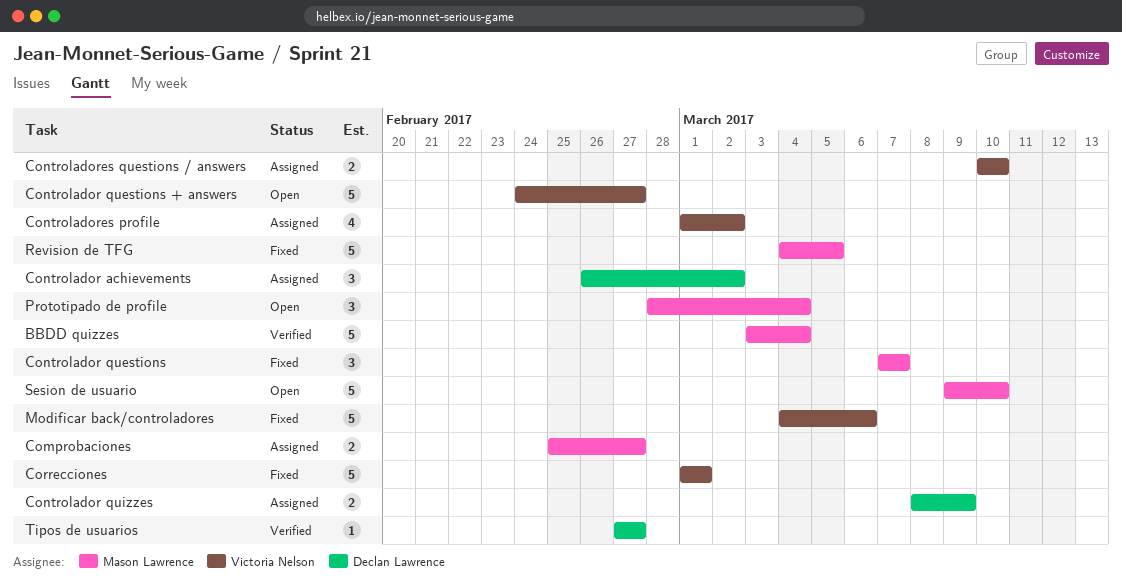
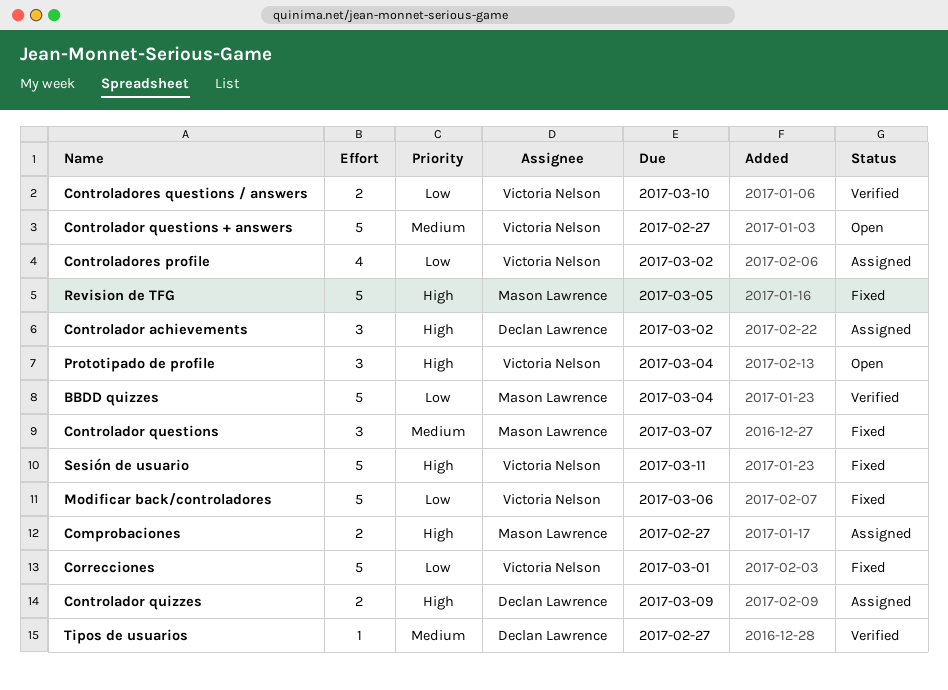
Controladores questions / answers, status: Assigned -> Verified
Prototipado de profile, owner: Mason Lawrence -> Victoria Nelson
Sesión de usuario, status: Open -> Fixed
Sesión de usuario, owner: Mason Lawrence -> Victoria Nelson
Sesión de usuario, due: Mar 10 -> Mar 11

